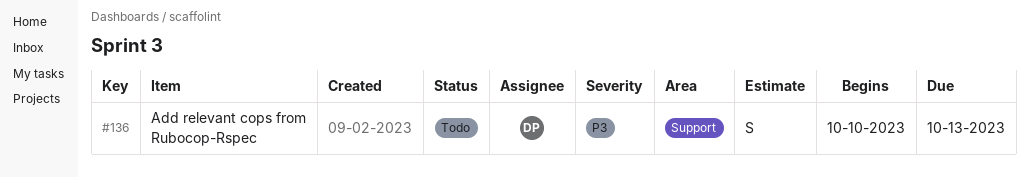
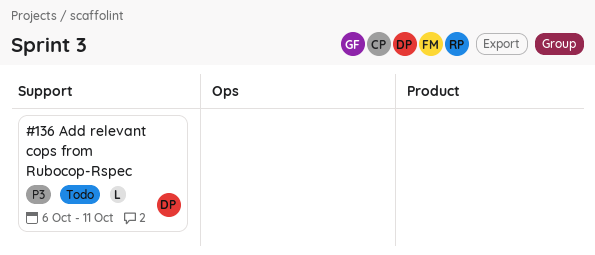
#136, estimate: S -> L
#136, start: Oct 10 -> Oct 6
#136, due: Oct 13 -> Oct 11

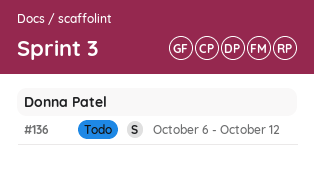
#136, estimate: L -> S
#136, due: Oct 11 -> Oct 12

